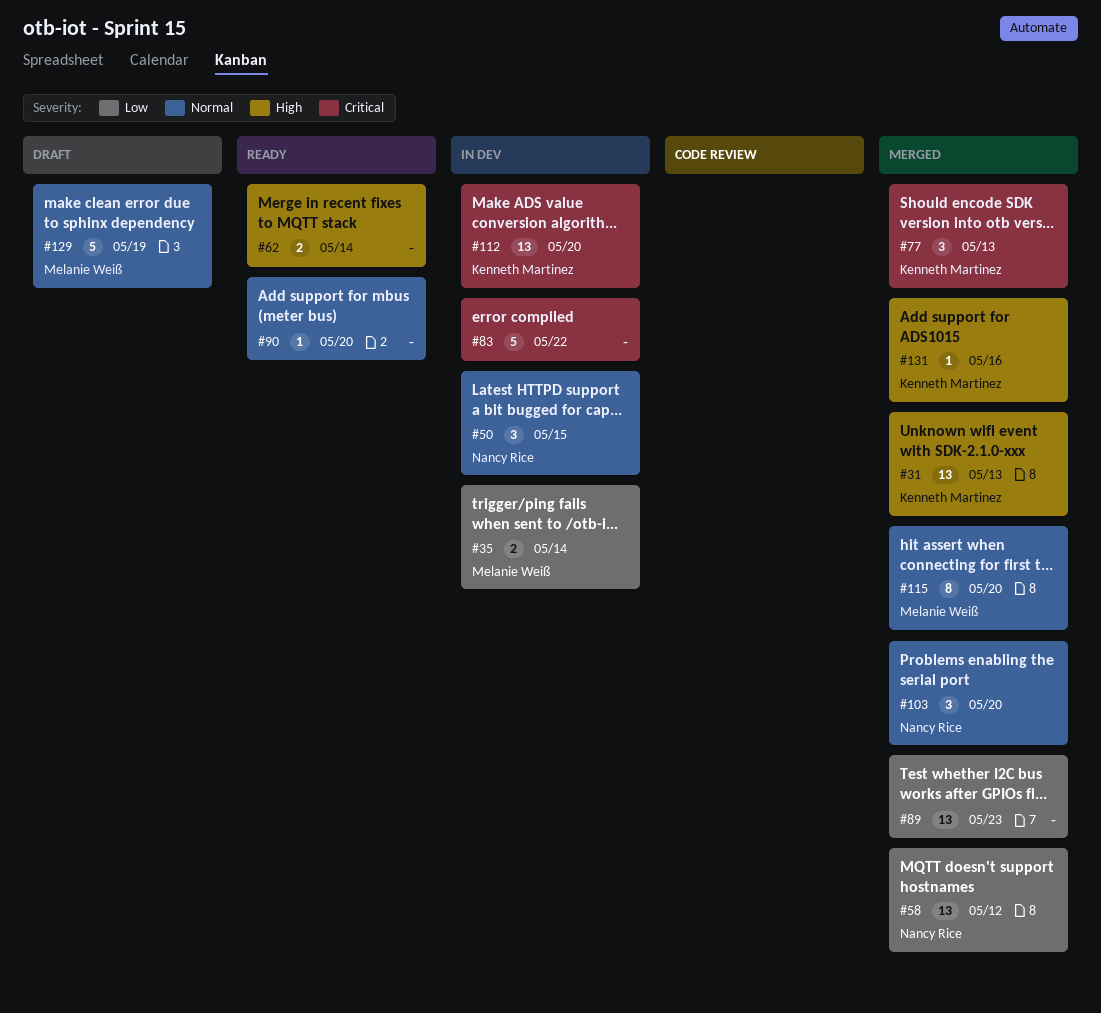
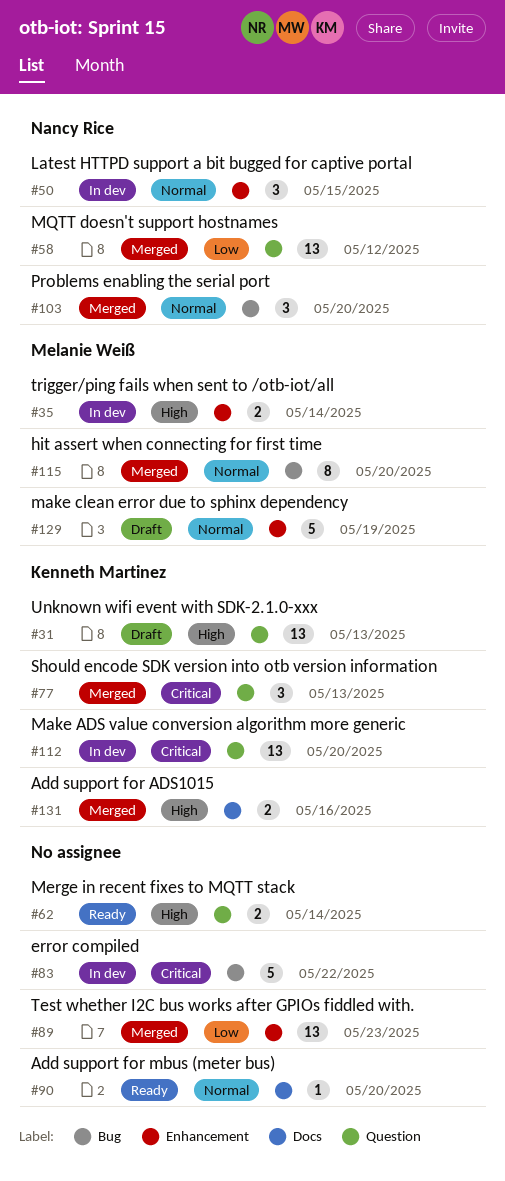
#31, status: Merged -> Draft
#35, priority: Low -> High
#131, estimate: 1 -> 2

